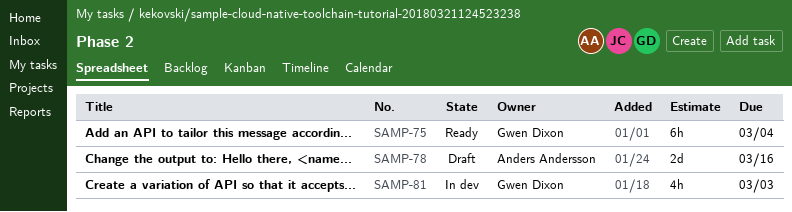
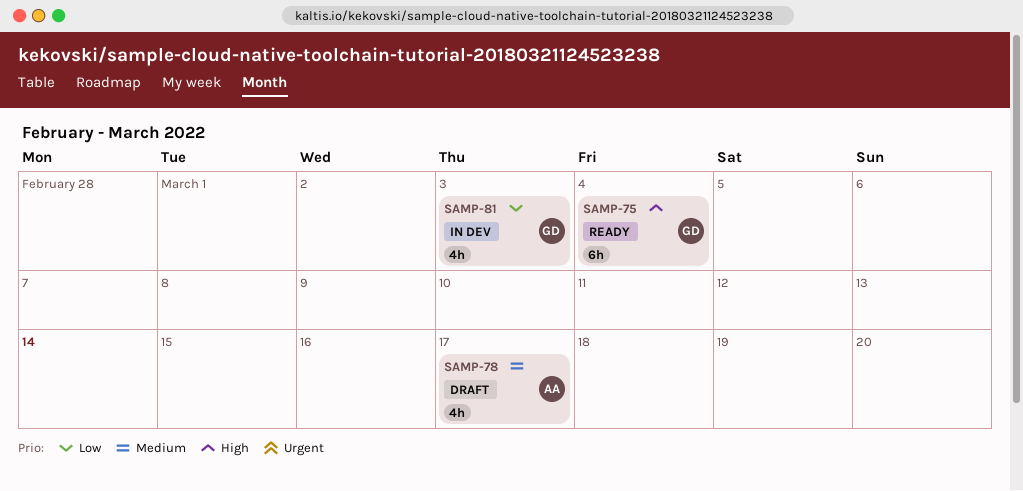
SAMP-78, estimate: 2d -> 4h
SAMP-78, due: Mar 16 -> Mar 17

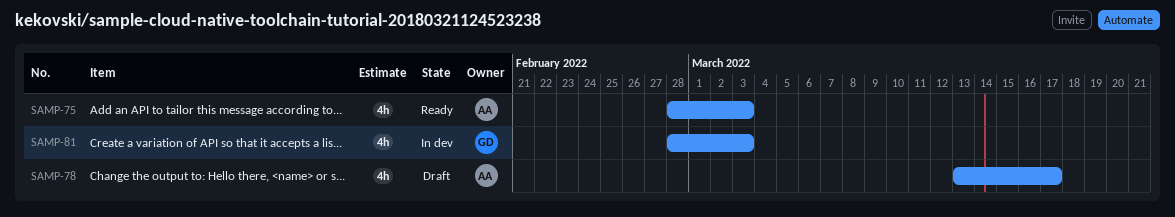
SAMP-75, owner: GD -> AA
SAMP-75, estimate: 6h -> 4h
SAMP-75, due: Mar 4 -> Mar 3

